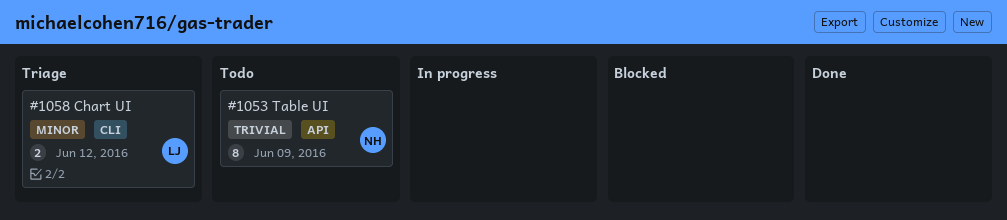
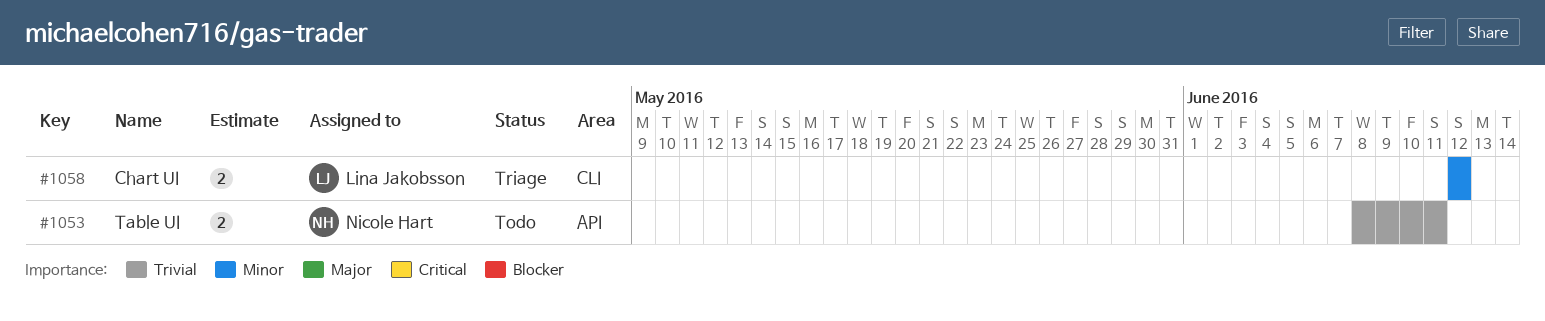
#1053, estimate: 8 -> 2
#1053, due: Jun 9 -> Jun 11

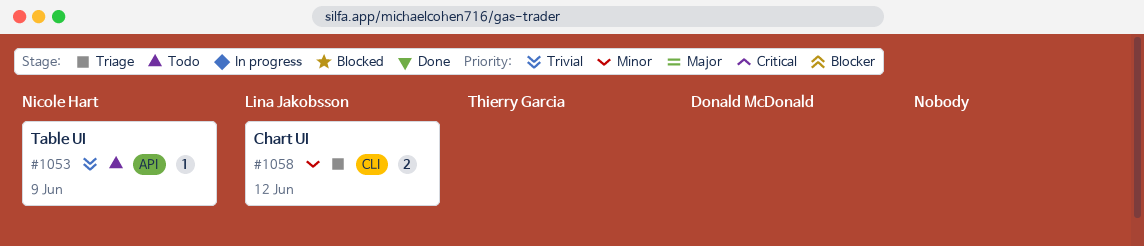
#1053, estimate: 2 -> 1
#1053, due: Jun 11 -> Jun 9

